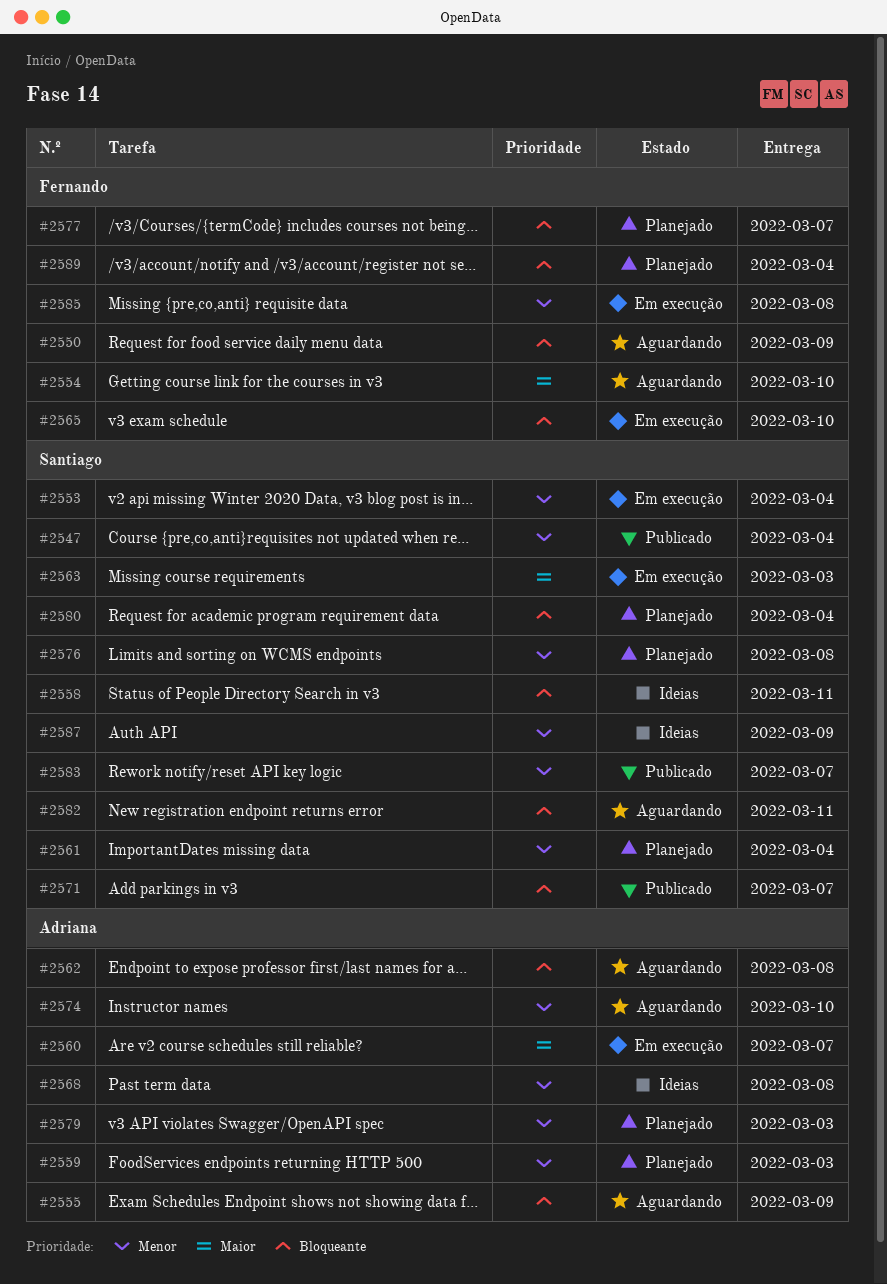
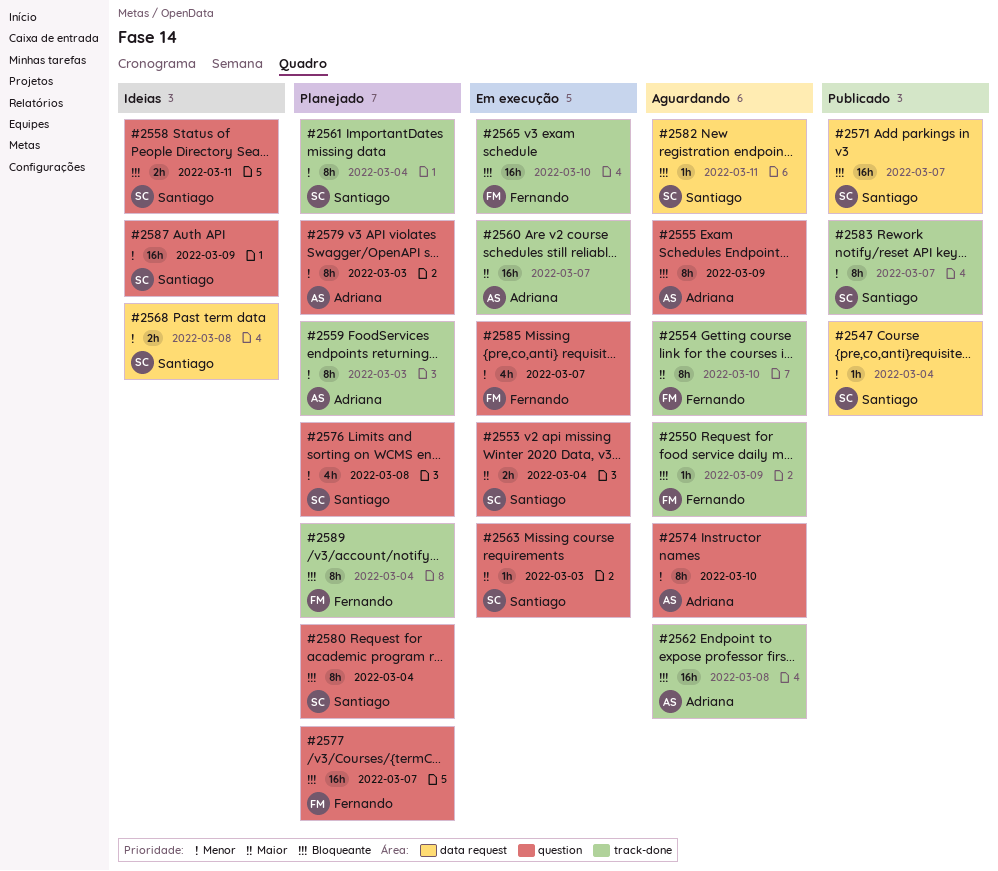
#2553, priority: Menor -> Maior
#2568, owner: Adriana -> Santiago
#2585, due: Mar 8 -> Mar 7

